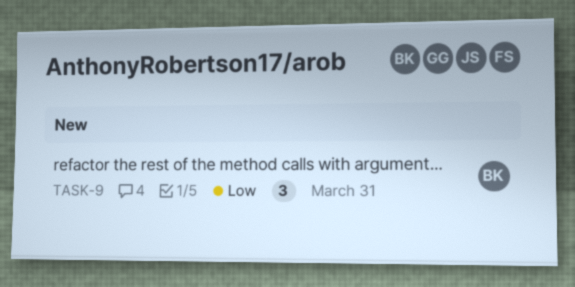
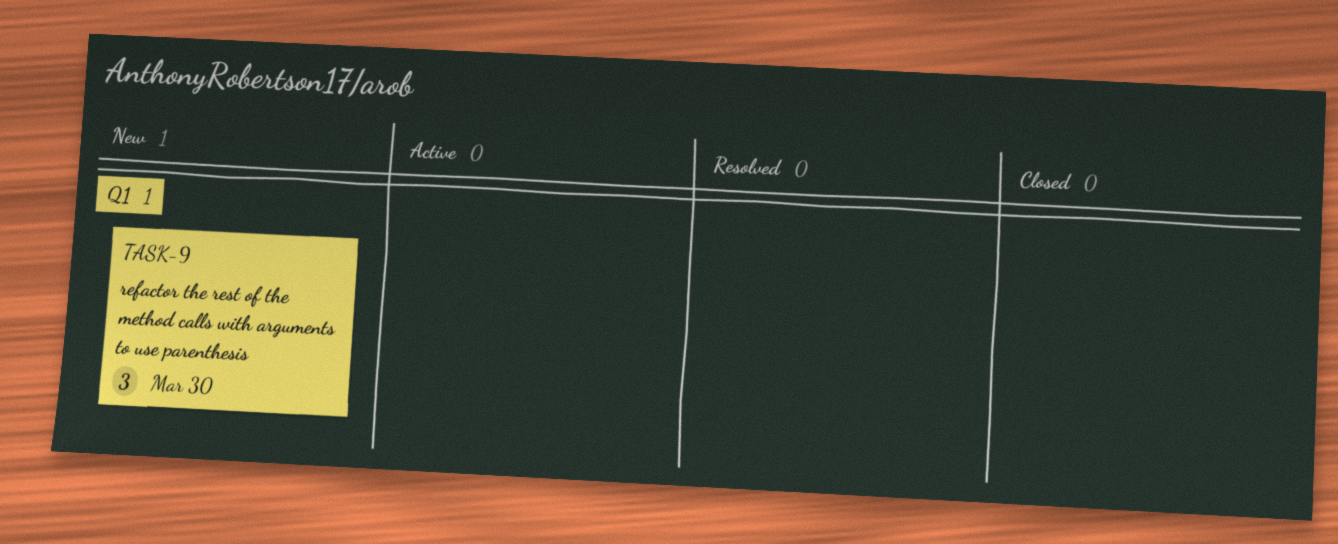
TASK-9, due: Mar 31 -> Mar 30

